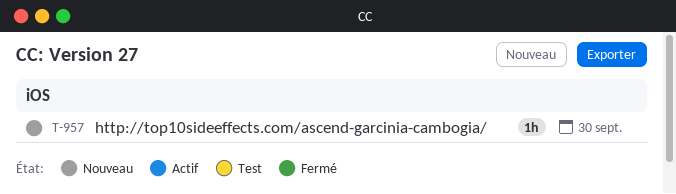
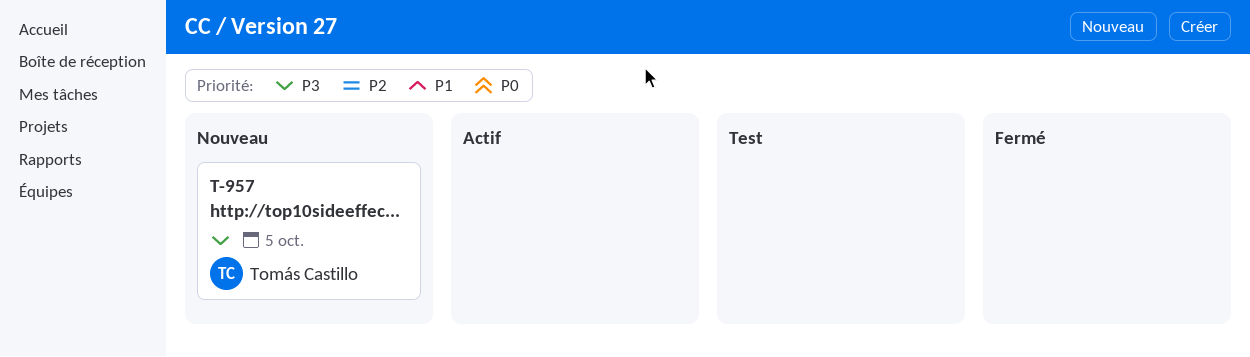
T-957, due: Sep 30 -> Oct 5

